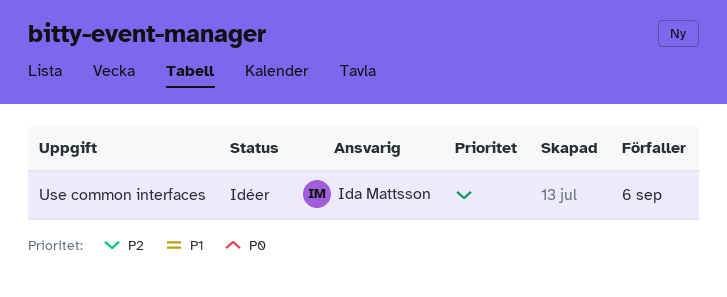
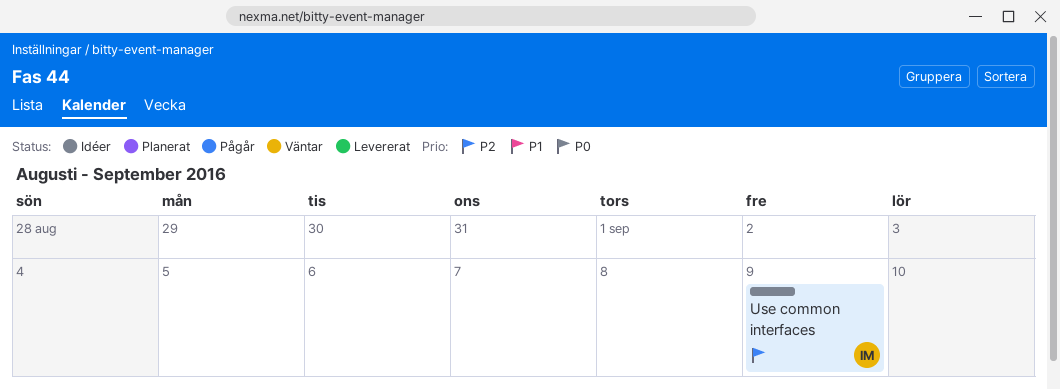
Use common interfaces, due: Sep 6 -> Sep 9

